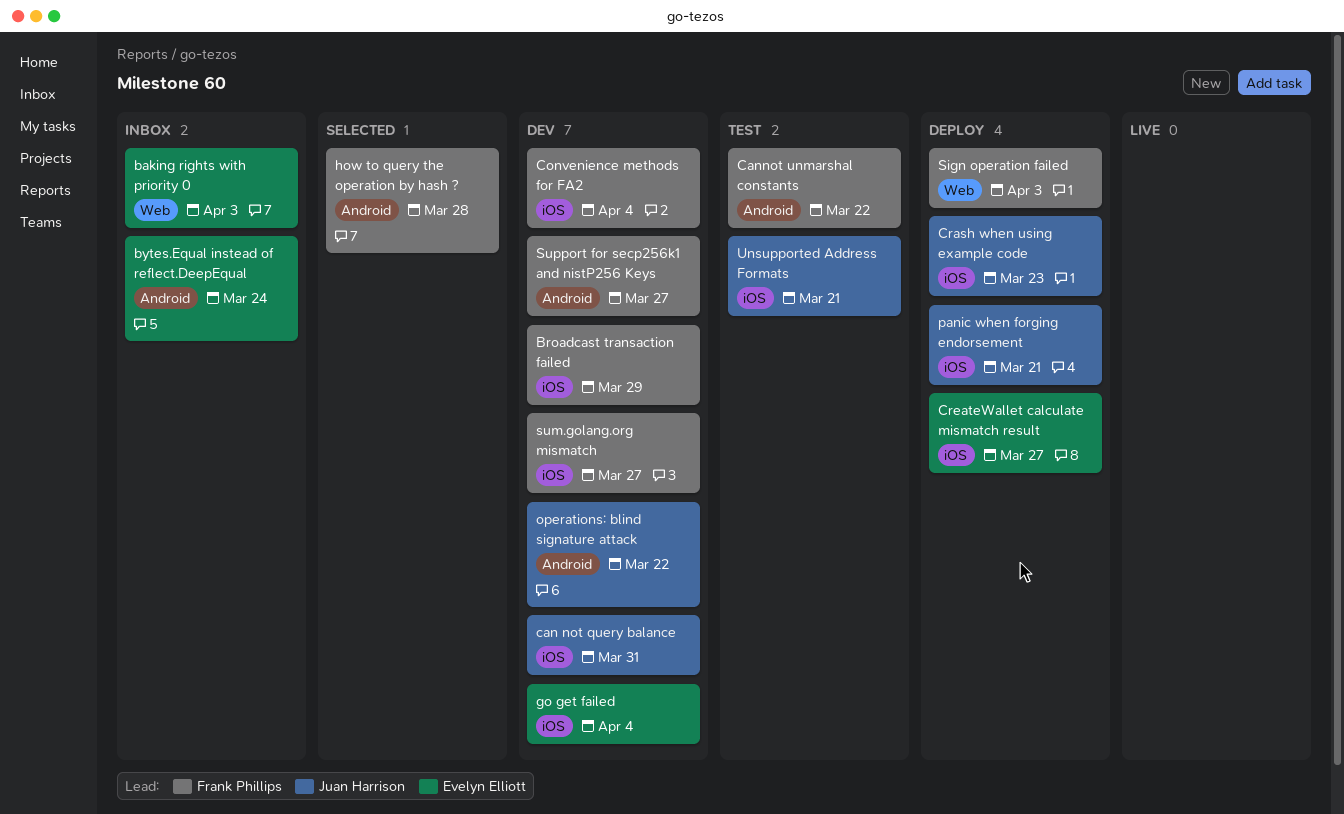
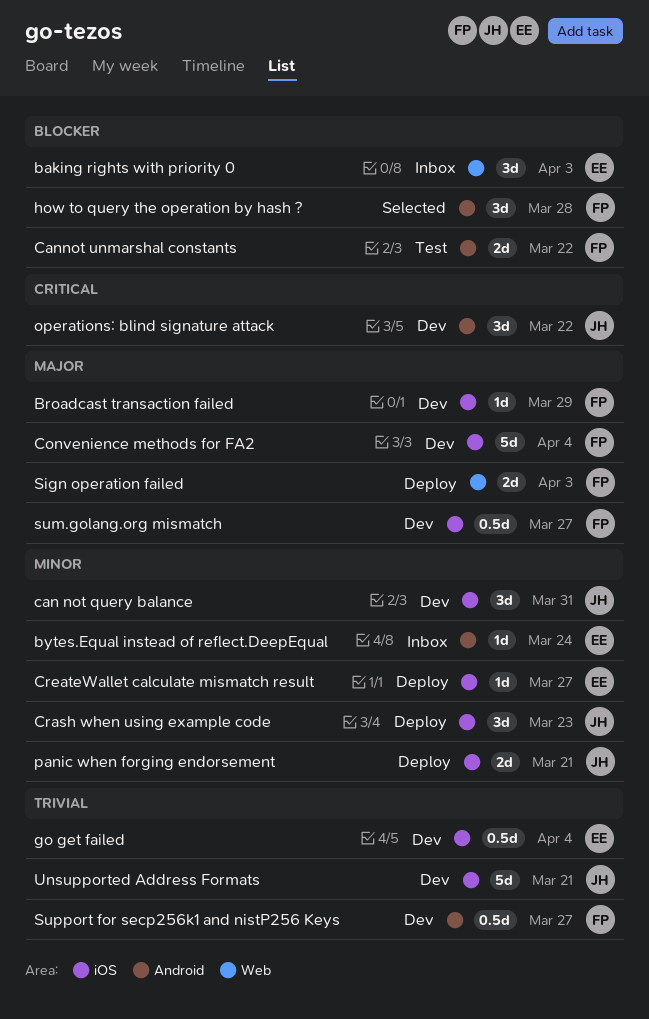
Unsupported Address Formats, status: Test -> Dev

